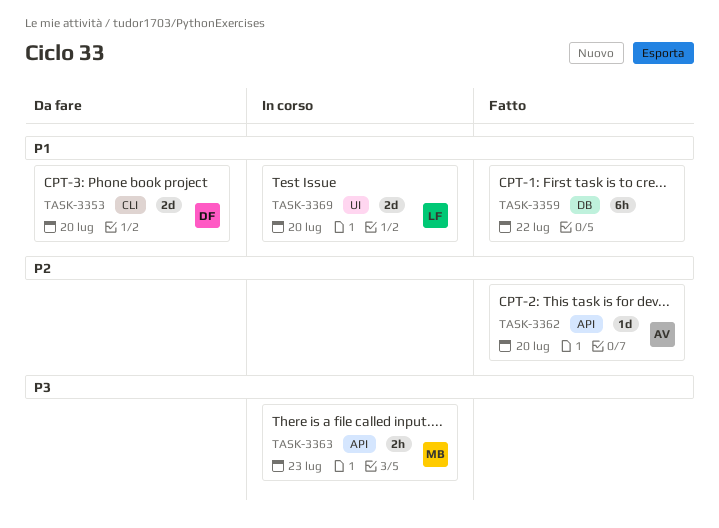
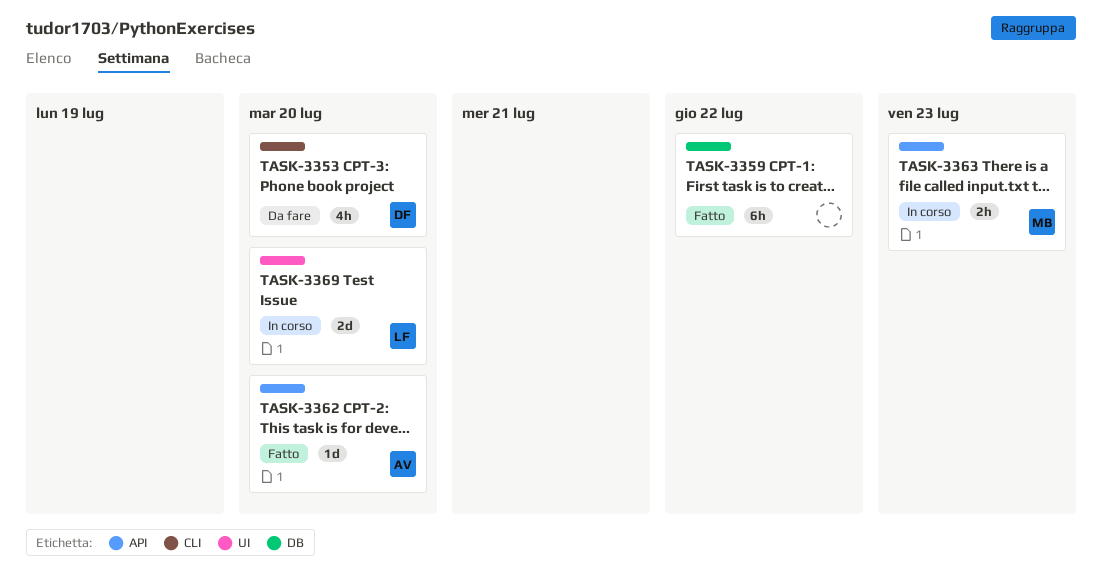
TASK-3353, estimate: 2d -> 4h

